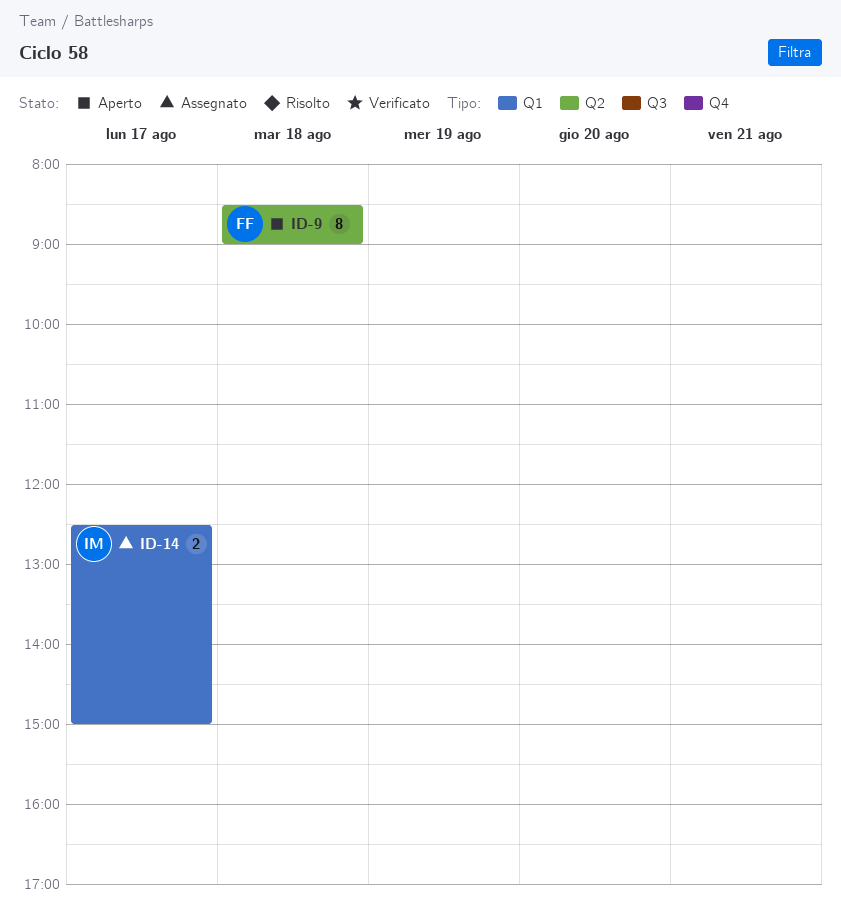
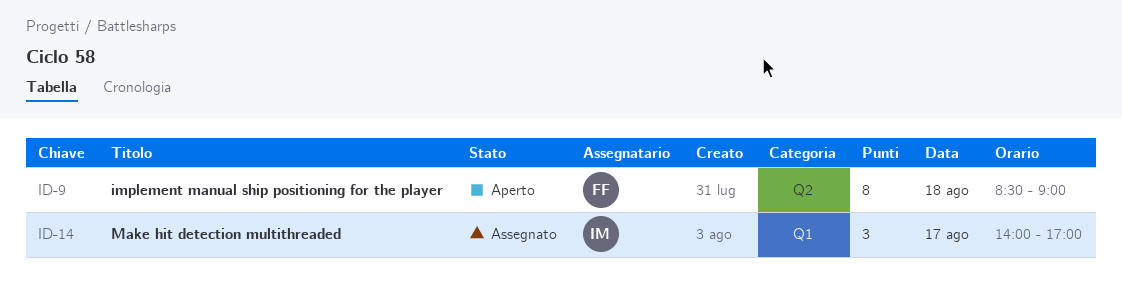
ID-14, estimate: 2 -> 3
ID-14, begins: 12:30 -> 14:00
ID-14, ends: 15:00 -> 17:00

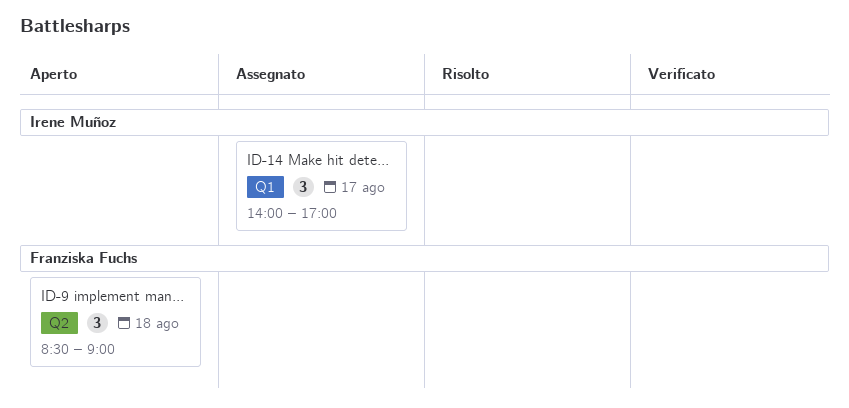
ID-9, estimate: 8 -> 3

